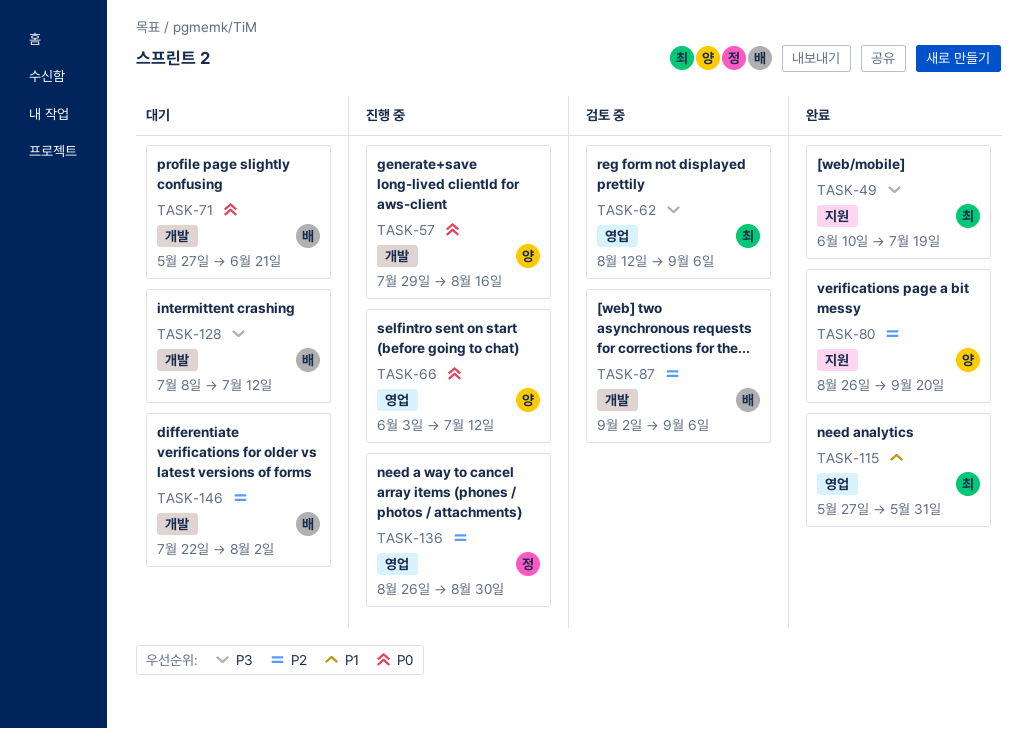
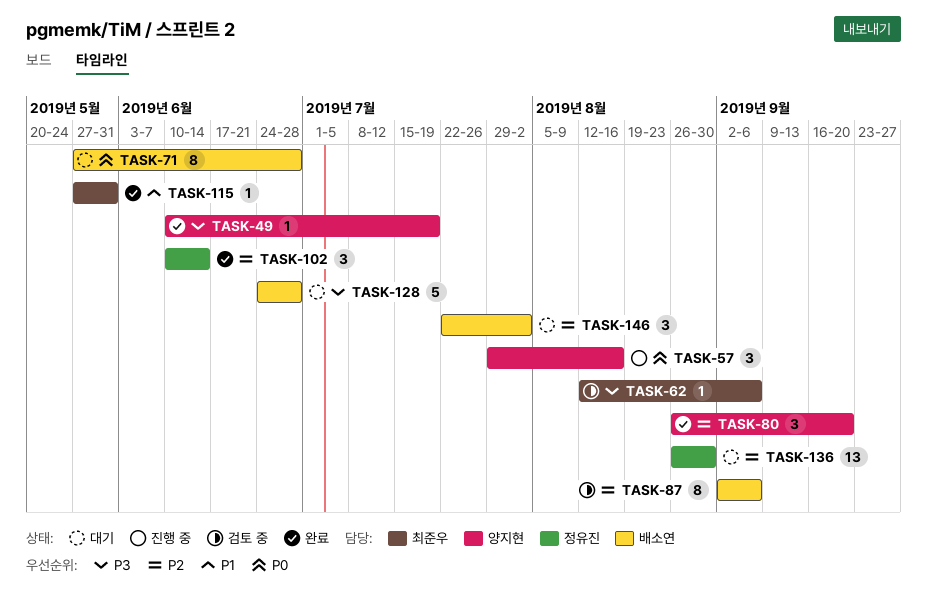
TASK-49, owner: 최준우 -> 양지현
TASK-66: present -> none
TASK-71, due: Jun 21 -> Jun 28
TASK-102: none -> present
TASK-128, start: Jul 8 -> Jun 24
TASK-128, due: Jul 12 -> Jun 28
TASK-136, status: 진행 중 -> 대기

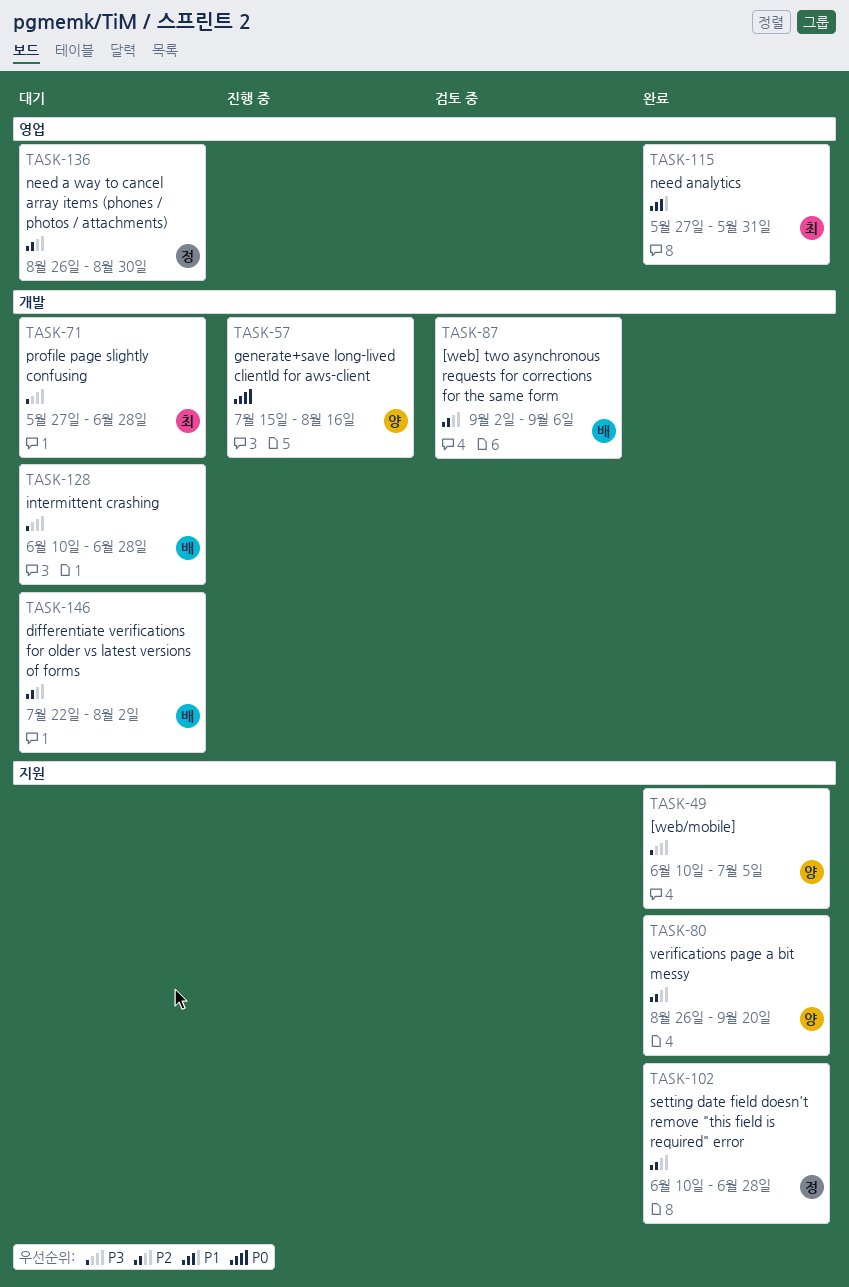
TASK-49, due: Jul 19 -> Jul 5
TASK-57, start: Jul 29 -> Jul 15
TASK-62: present -> none
TASK-71, owner: 배소연 -> 최준우
TASK-71, priority: P0 -> P3
TASK-102, due: Jun 14 -> Jun 28
TASK-128, start: Jun 24 -> Jun 10

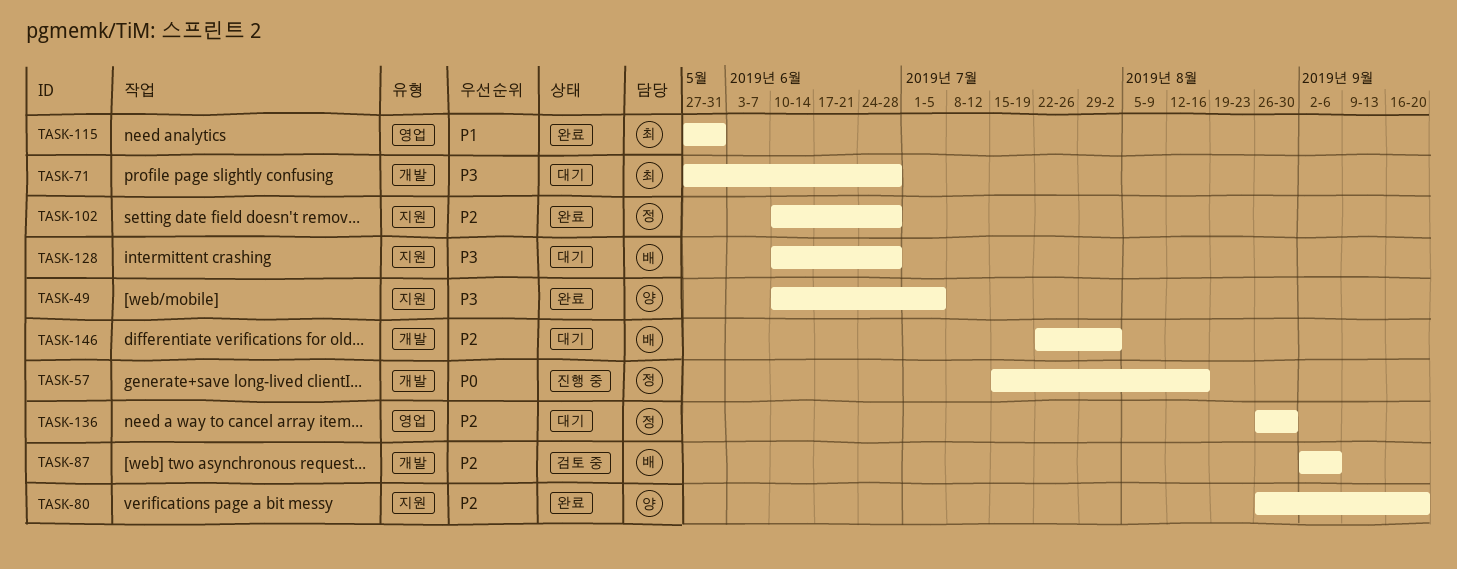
TASK-57, owner: 양 -> 정
TASK-128, label: 개발 -> 지원

